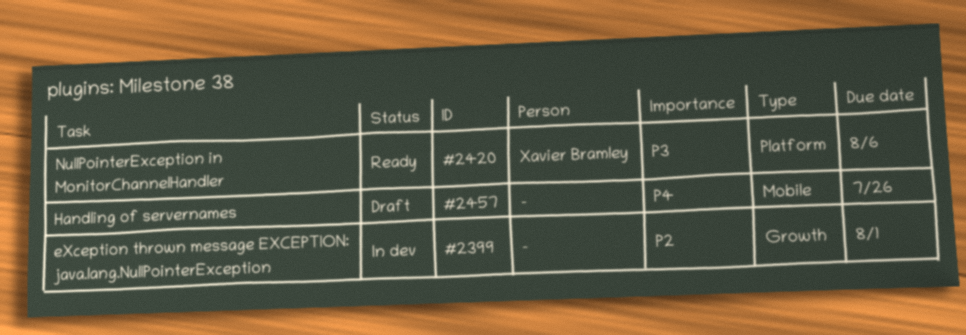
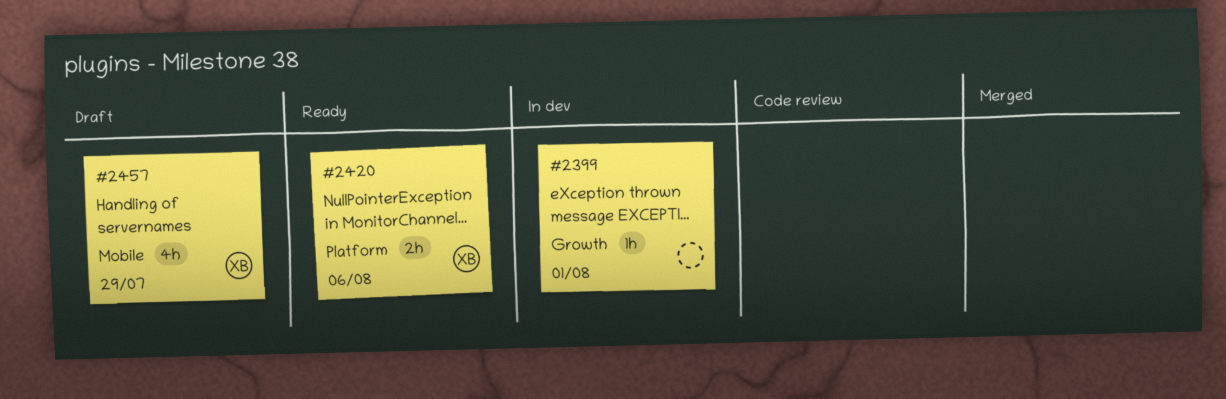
#2457, owner: none -> Xavier Bramley
#2457, due: Jul 26 -> Jul 29

